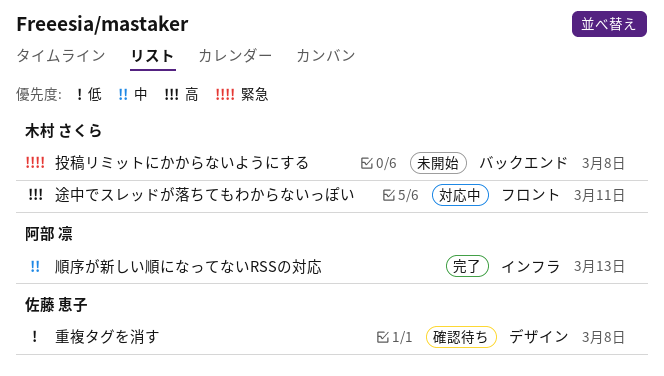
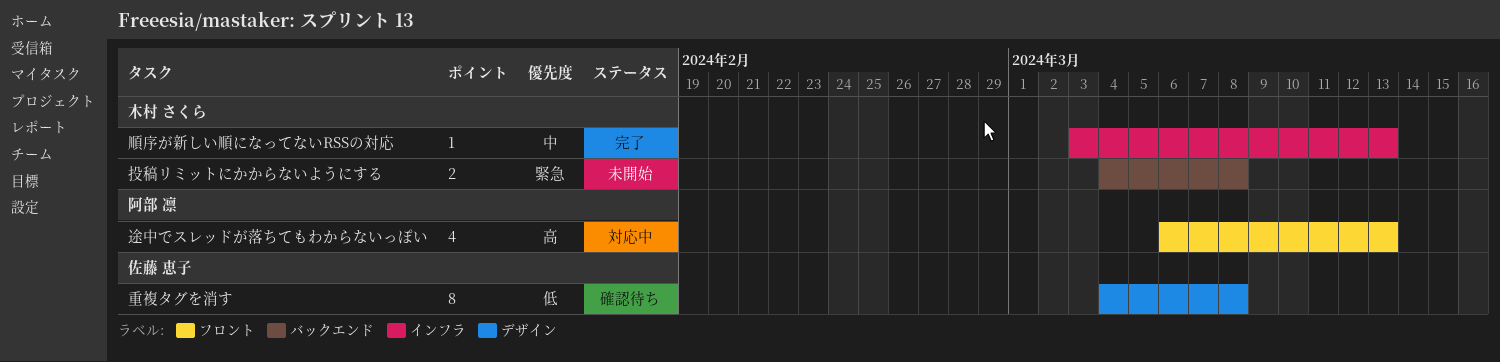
途中でスレッドが落ちてもわからないっぽい, owner: 木村 さくら -> 阿部 凛
途中でスレッドが落ちてもわからないっぽい, due: Mar 11 -> Mar 13
順序が新しい順になってないRSSの対応, owner: 阿部 凛 -> 木村 さくら

